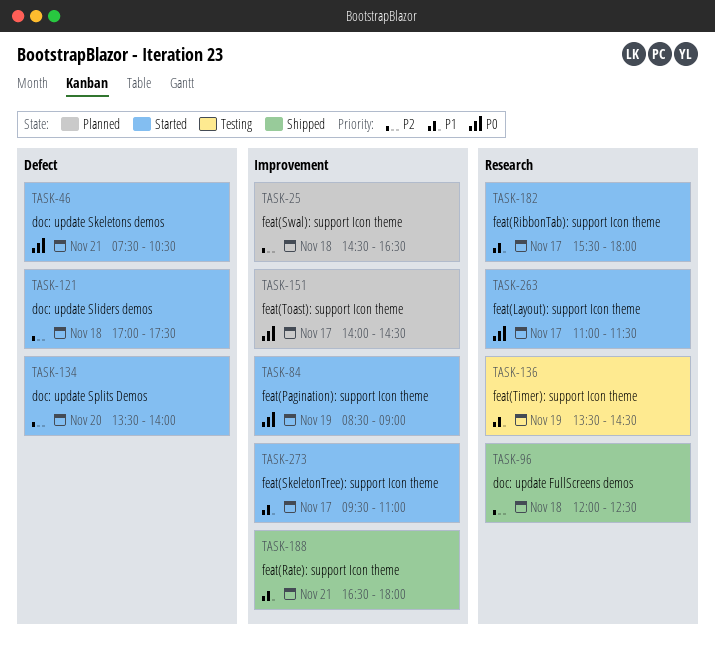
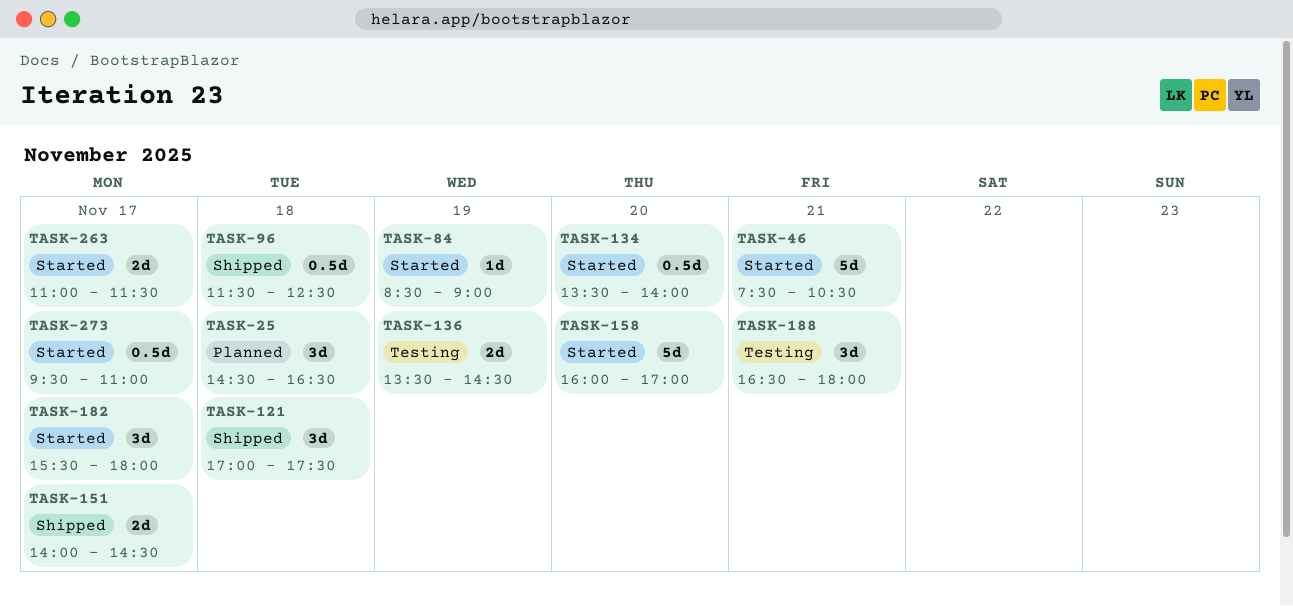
TASK-96, begins: 12:00 -> 11:30
TASK-121, status: Started -> Shipped
TASK-151, status: Planned -> Shipped
TASK-158: none -> present
TASK-188, status: Shipped -> Testing

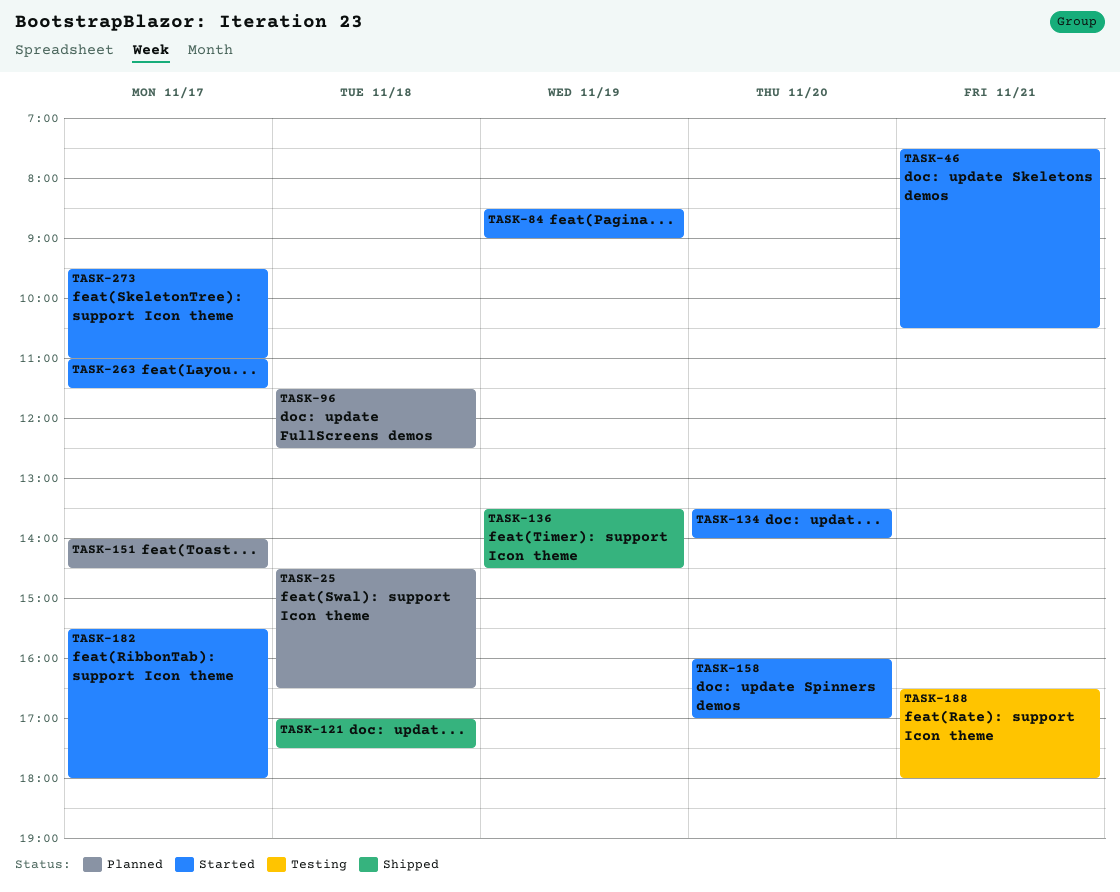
TASK-96, status: Shipped -> Planned
TASK-136, status: Testing -> Shipped
TASK-151, status: Shipped -> Planned

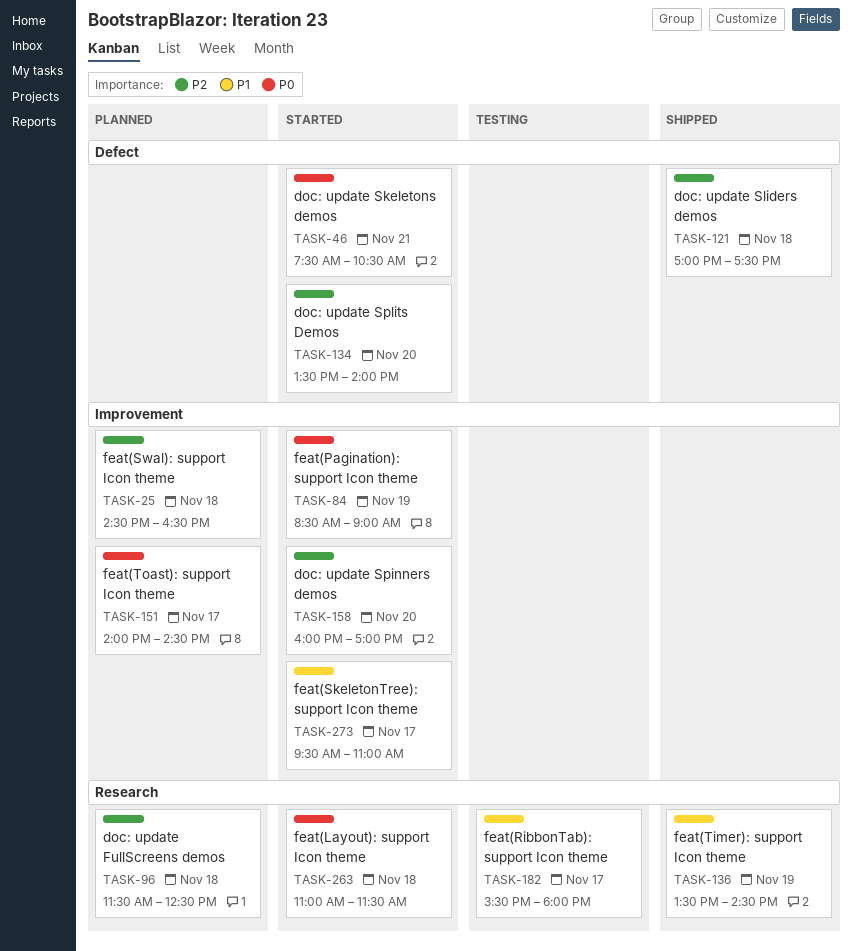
TASK-182, status: Started -> Testing
TASK-188: present -> none
TASK-263, day: Nov 17 -> Nov 18

